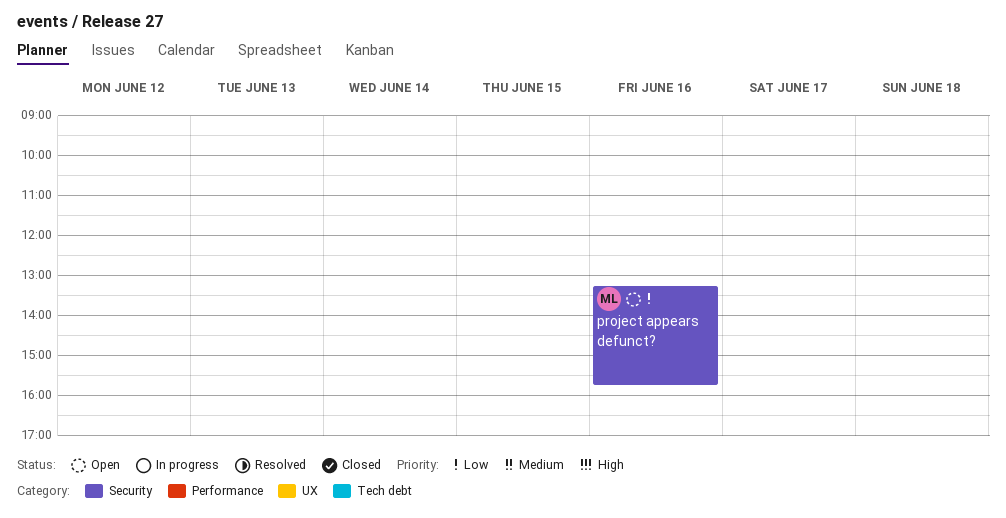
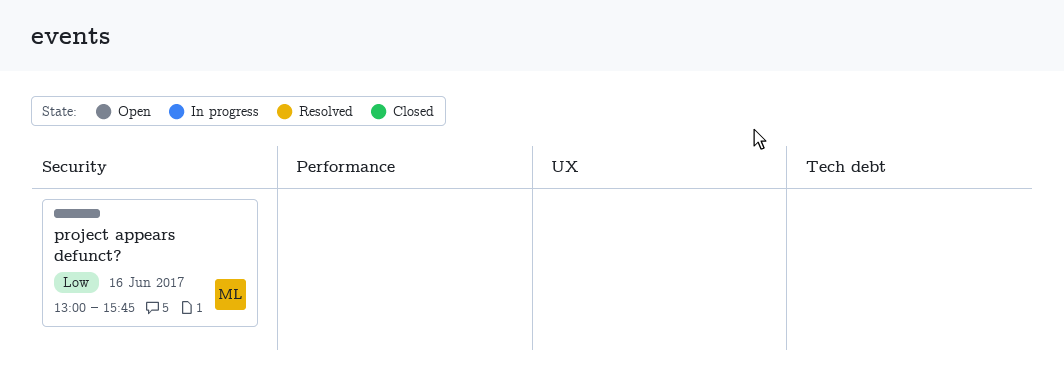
project appears defunct?, begins: 13:15 -> 13:00

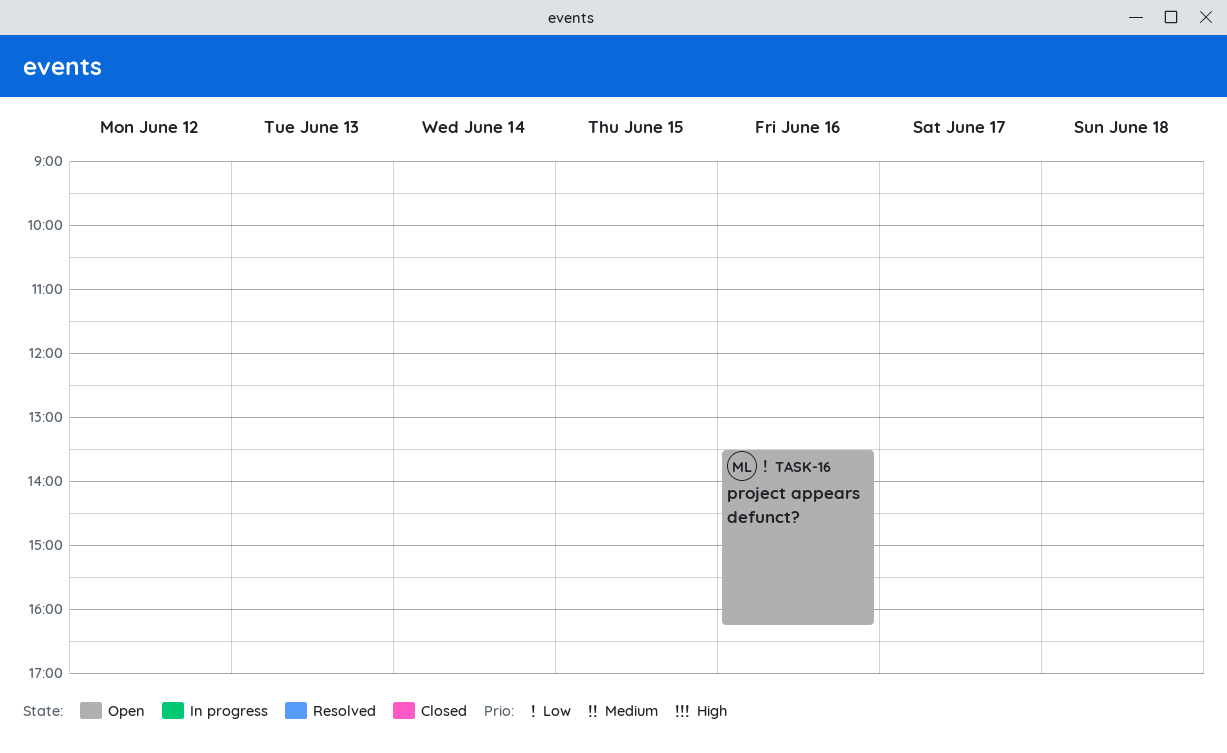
project appears defunct?, begins: 13:00 -> 13:30
project appears defunct?, ends: 15:45 -> 16:15

